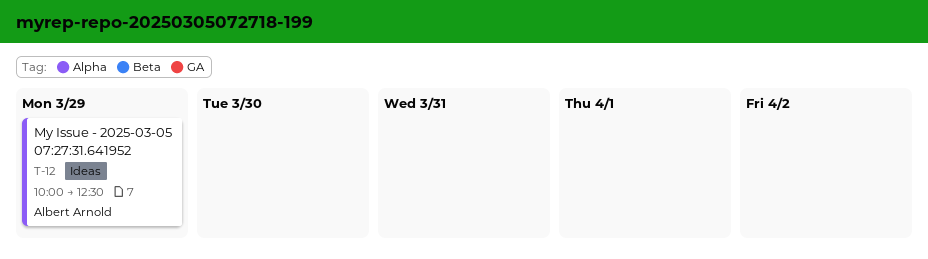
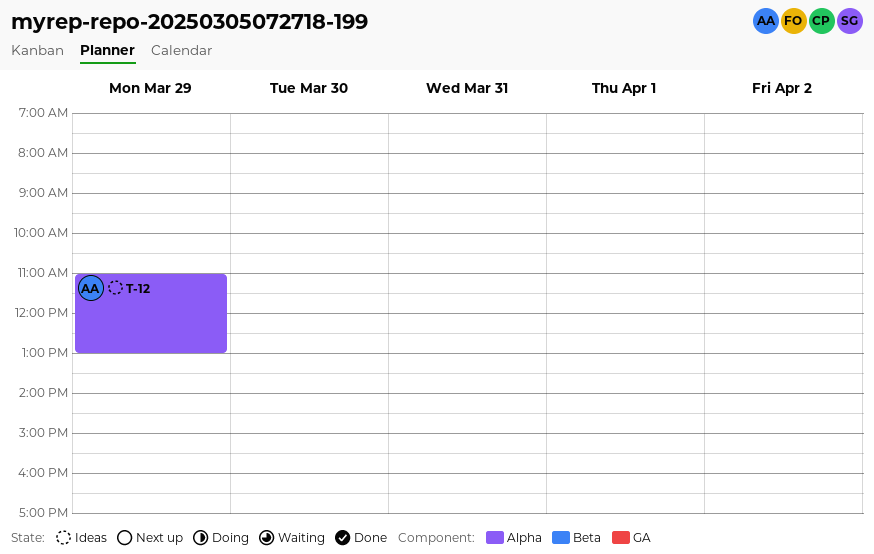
T-12, begins: 10:00 -> 11:00
T-12, ends: 12:30 -> 13:00

